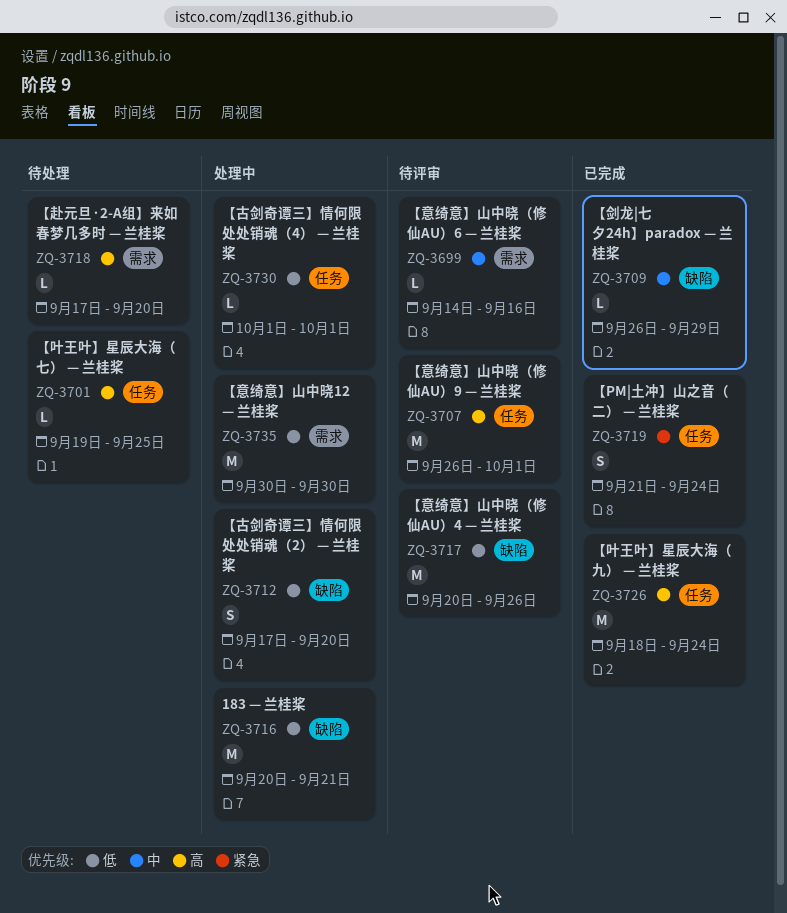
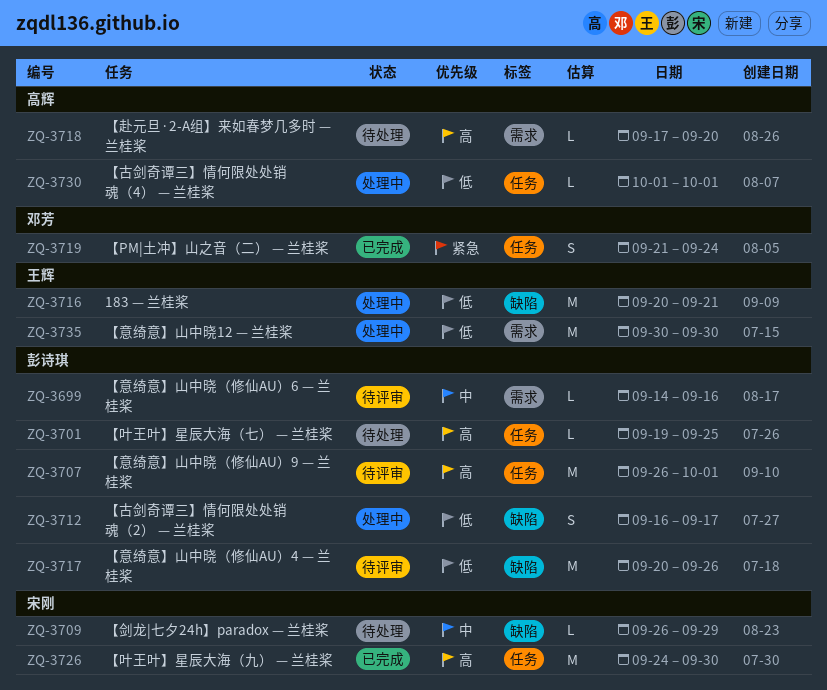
ZQ-3709, status: 已完成 -> 待处理
ZQ-3712, start: Sep 17 -> Sep 16
ZQ-3712, due: Sep 20 -> Sep 17
ZQ-3726, start: Sep 18 -> Sep 24
ZQ-3726, due: Sep 24 -> Sep 30

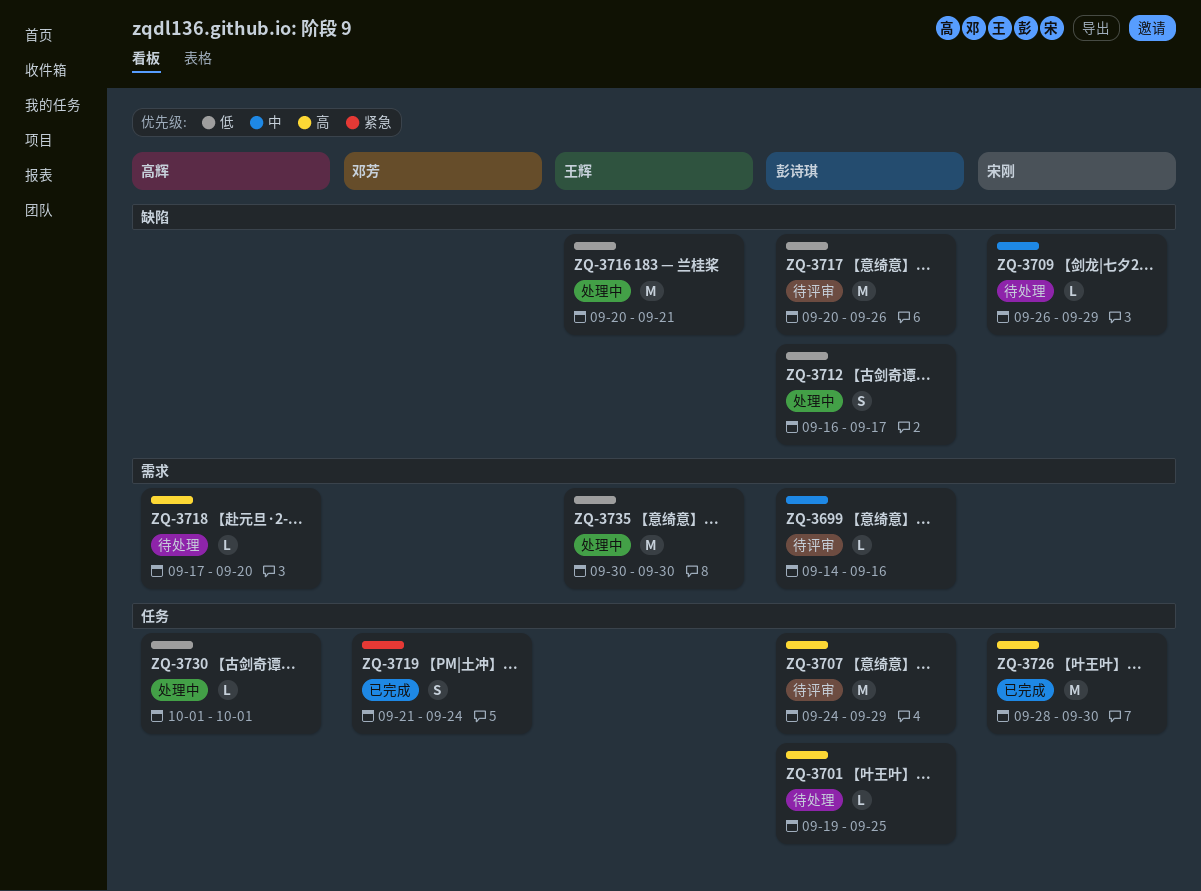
ZQ-3707, start: Sep 26 -> Sep 24
ZQ-3707, due: Oct 1 -> Sep 29
ZQ-3726, start: Sep 24 -> Sep 28

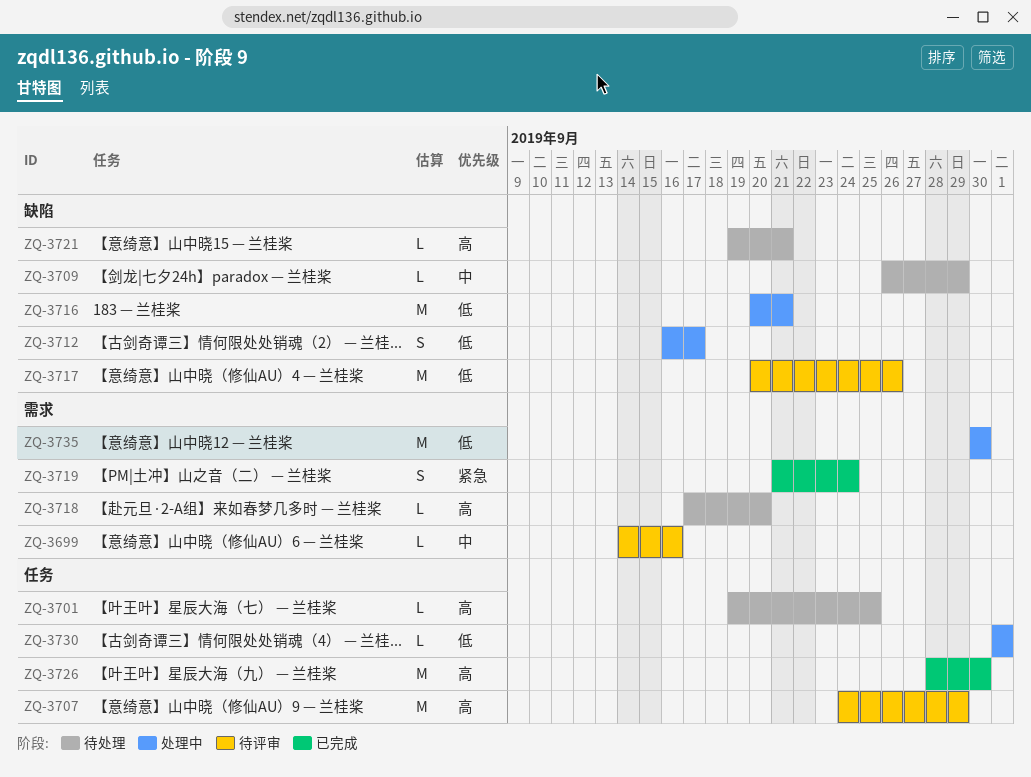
ZQ-3719, label: 任务 -> 需求
ZQ-3721: none -> present

